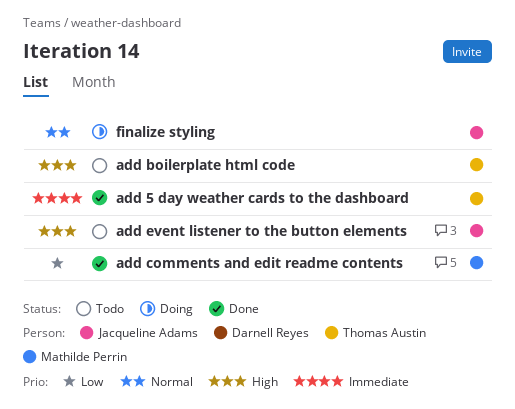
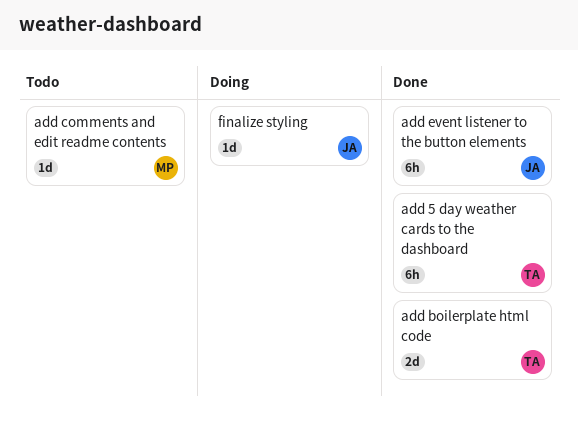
add boilerplate html code, status: Todo -> Done
add comments and edit readme contents, status: Done -> Todo
add event listener to the button elements, status: Todo -> Done

